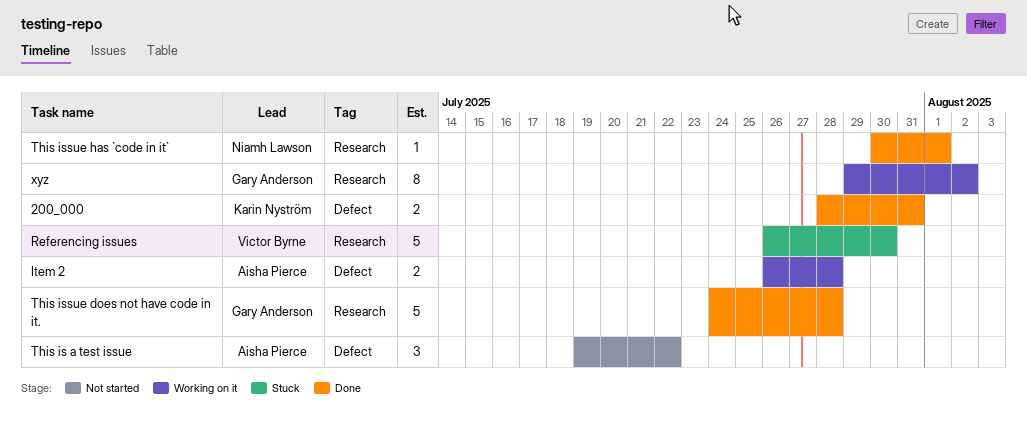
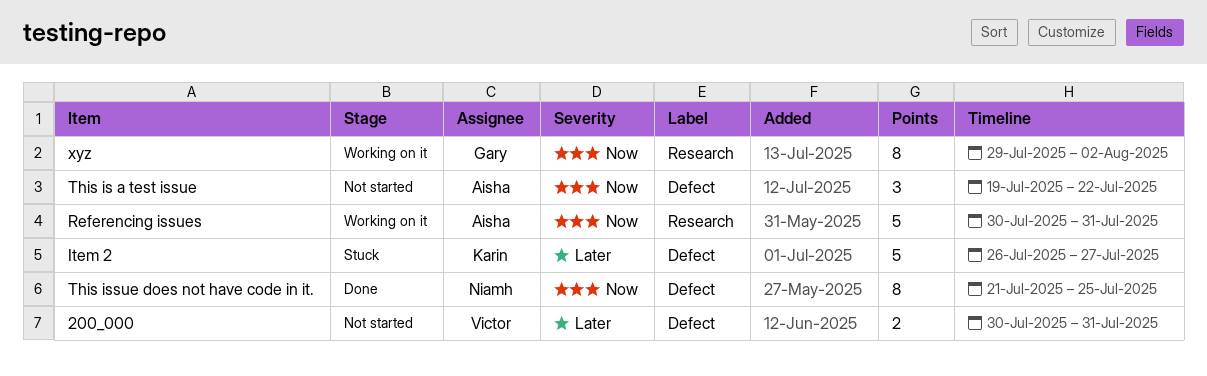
200_000, status: Done -> Not started
200_000, owner: Karin Nyström -> Victor Byrne
200_000, start: Jul 28 -> Jul 30
Item 2, status: Working on it -> Stuck
Item 2, owner: Aisha Pierce -> Karin Nyström
Item 2, estimate: 2 -> 5
Item 2, due: Jul 28 -> Jul 27
Referencing issues, status: Stuck -> Working on it
Referencing issues, owner: Victor Byrne -> Aisha Pierce
Referencing issues, start: Jul 26 -> Jul 30
Referencing issues, due: Jul 30 -> Jul 31
This issue does not have code in it., owner: Gary Anderson -> Niamh Lawson
This issue does not have code in it., label: Research -> Defect
This issue does not have code in it., estimate: 5 -> 8
This issue does not have code in it., start: Jul 24 -> Jul 21
This issue does not have code in it., due: Jul 28 -> Jul 25
This issue has `code in it`: present -> none

